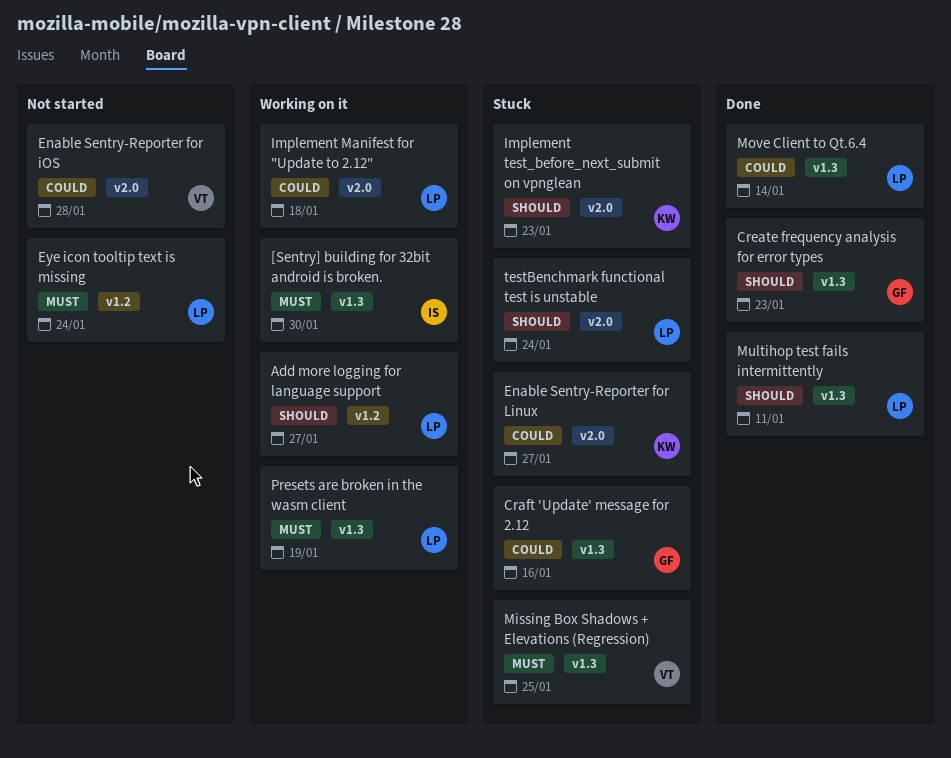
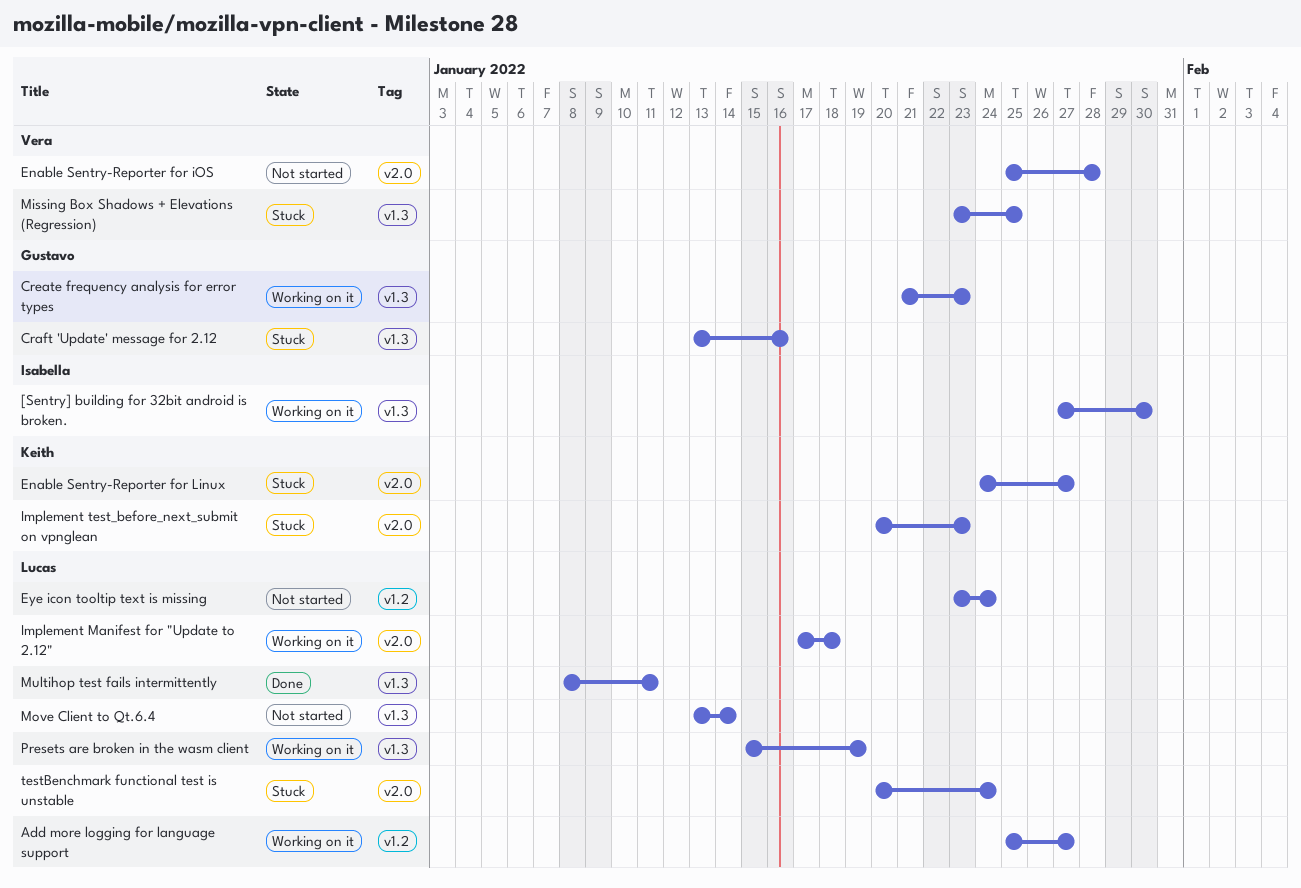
Create frequency analysis for error types, status: Done -> Working on it
Move Client to Qt.6.4, status: Done -> Not started

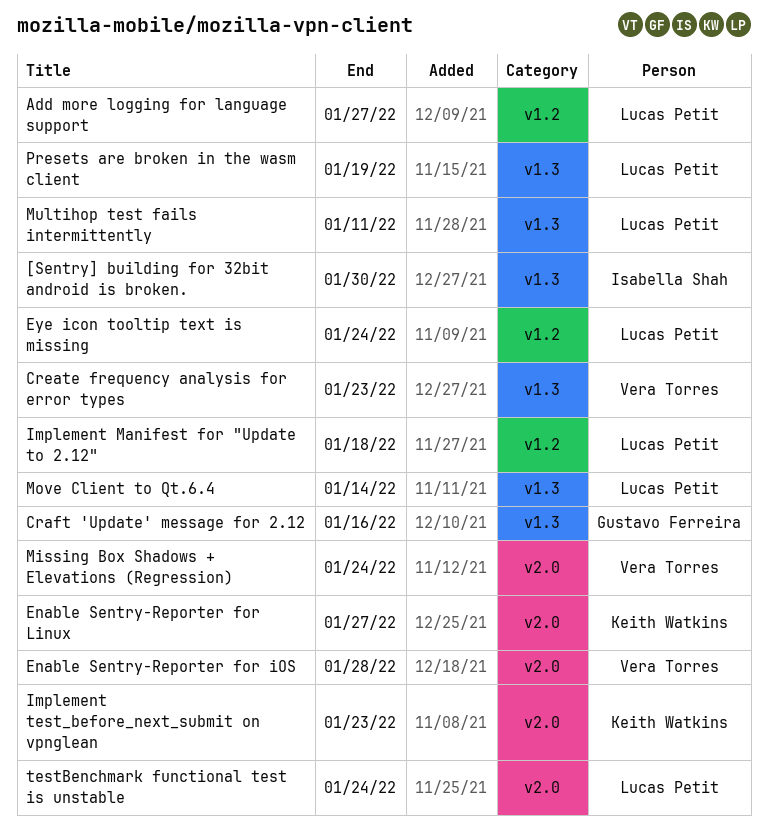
Create frequency analysis for error types, owner: Gustavo Ferreira -> Vera Torres
Implement Manifest for "Update to 2.12", label: v2.0 -> v1.2
Missing Box Shadows + Elevations (Regression), label: v1.3 -> v2.0
Missing Box Shadows + Elevations (Regression), due: Jan 25 -> Jan 24

